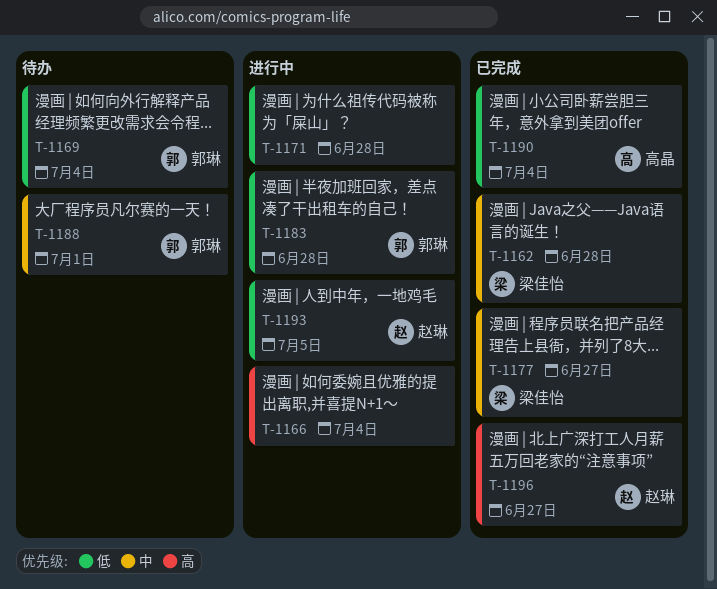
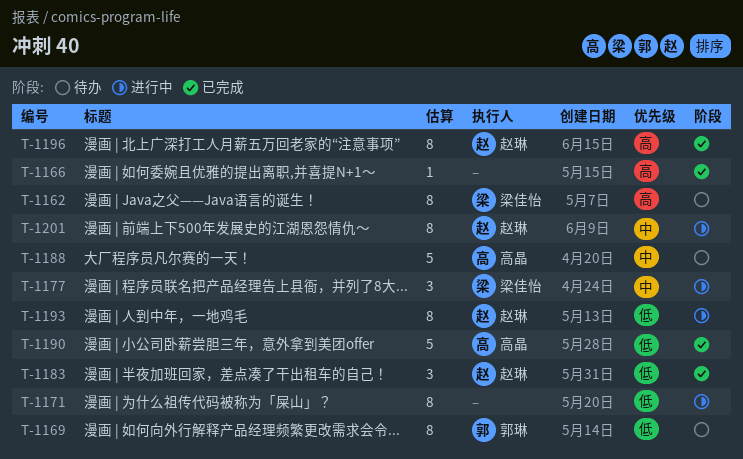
T-1162, status: 已完成 -> 待办
T-1162, priority: 中 -> 高
T-1166, status: 进行中 -> 已完成
T-1177, status: 已完成 -> 进行中
T-1183, status: 进行中 -> 已完成
T-1183, owner: 郭琳 -> 赵琳
T-1188, owner: 郭琳 -> 高晶
T-1201: none -> present

